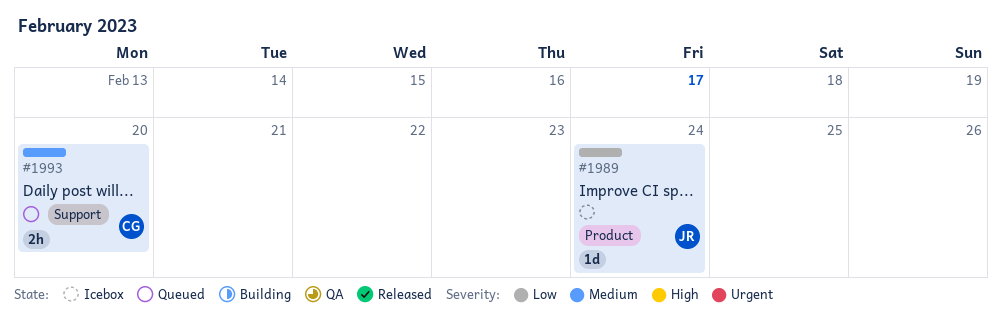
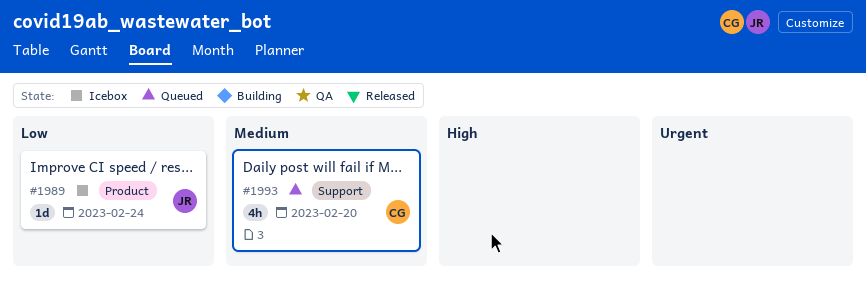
#1993, estimate: 2h -> 4h

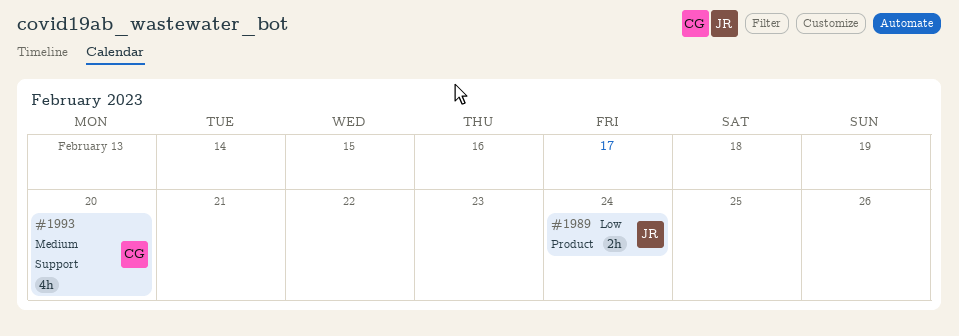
#1989, estimate: 1d -> 2h

